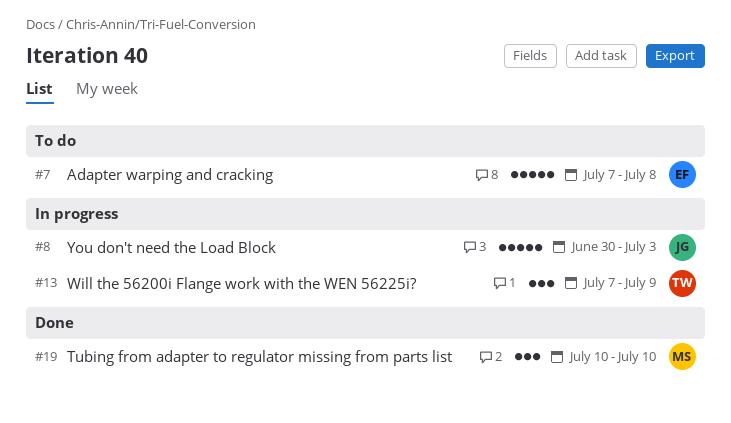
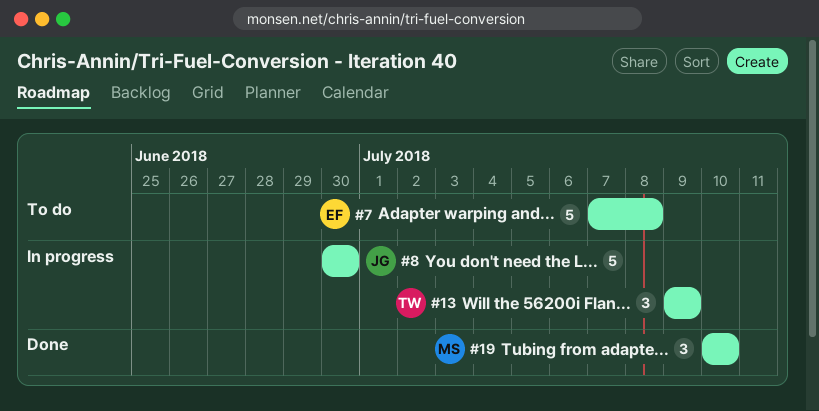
#8, due: Jul 3 -> Jun 30
#13, start: Jul 7 -> Jul 9

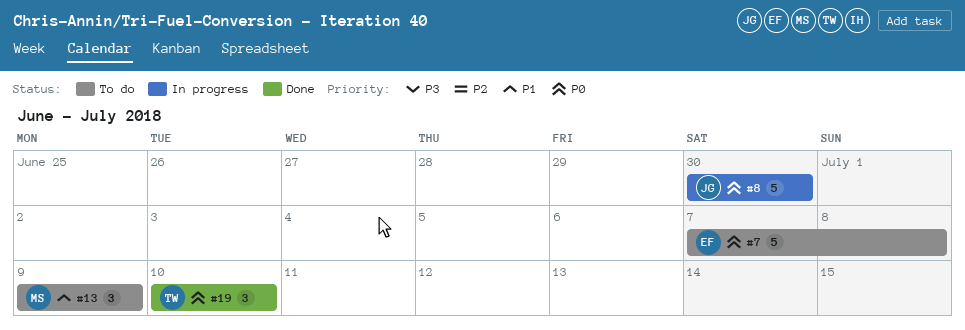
#13, status: In progress -> To do
#13, owner: TW -> MS
#19, owner: MS -> TW

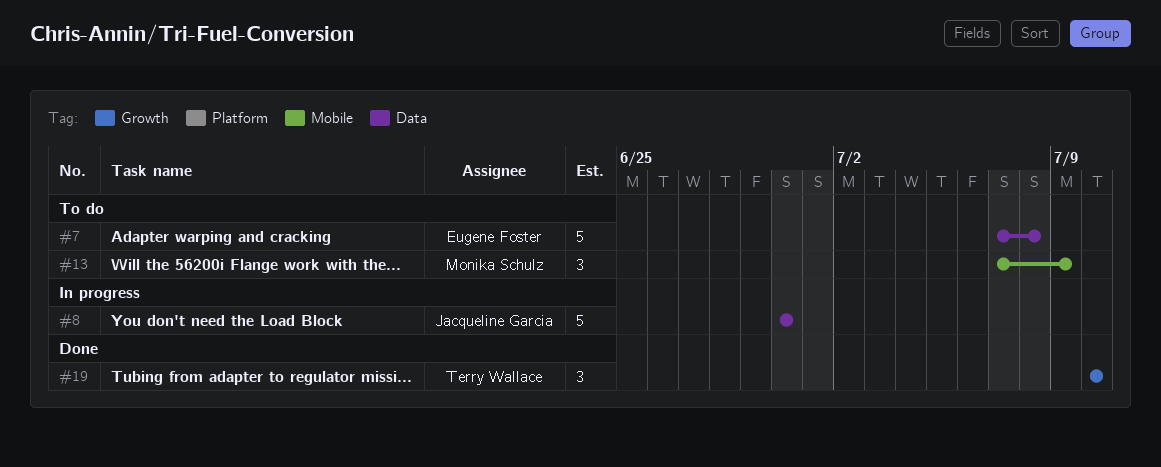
#13, start: Jul 9 -> Jul 7

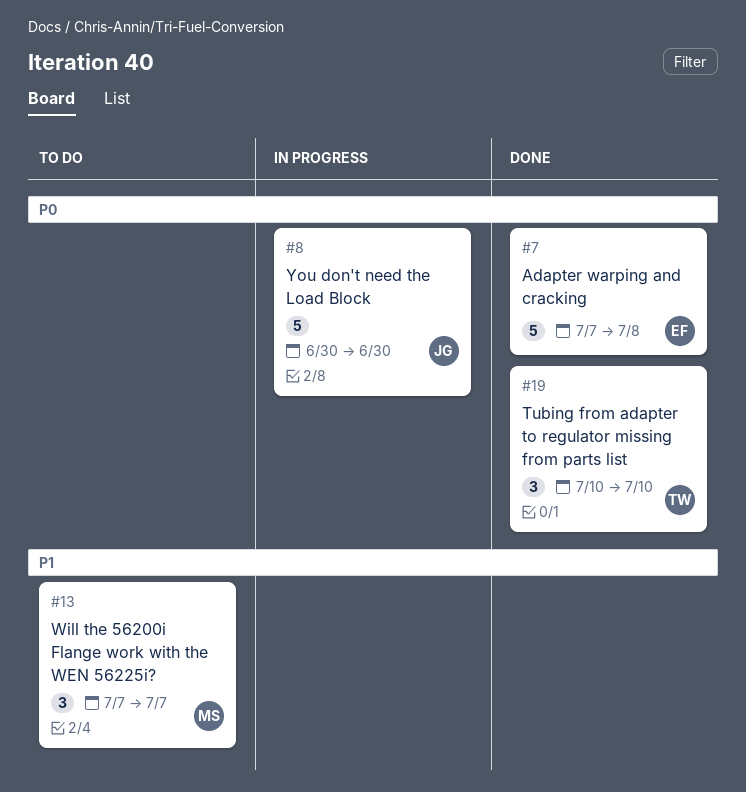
#7, status: To do -> Done
#13, due: Jul 9 -> Jul 7

